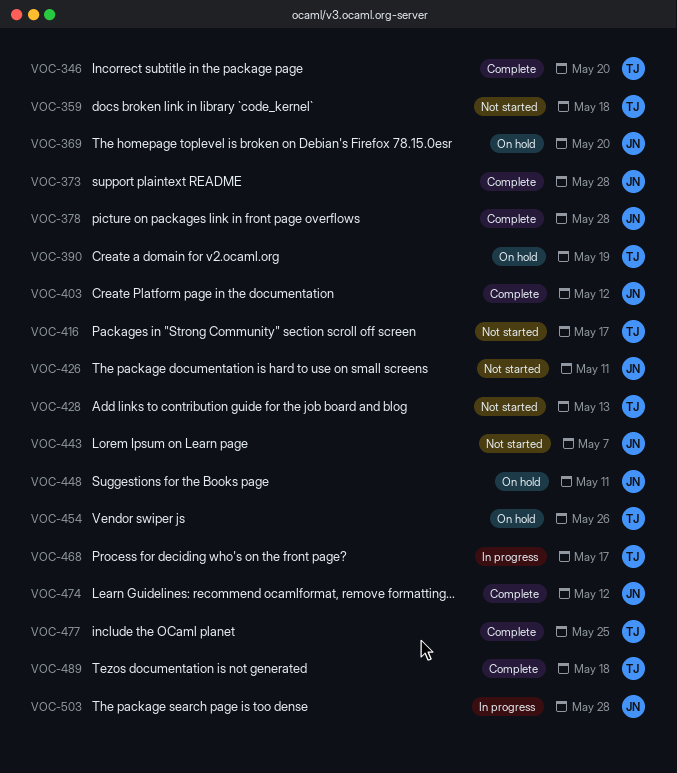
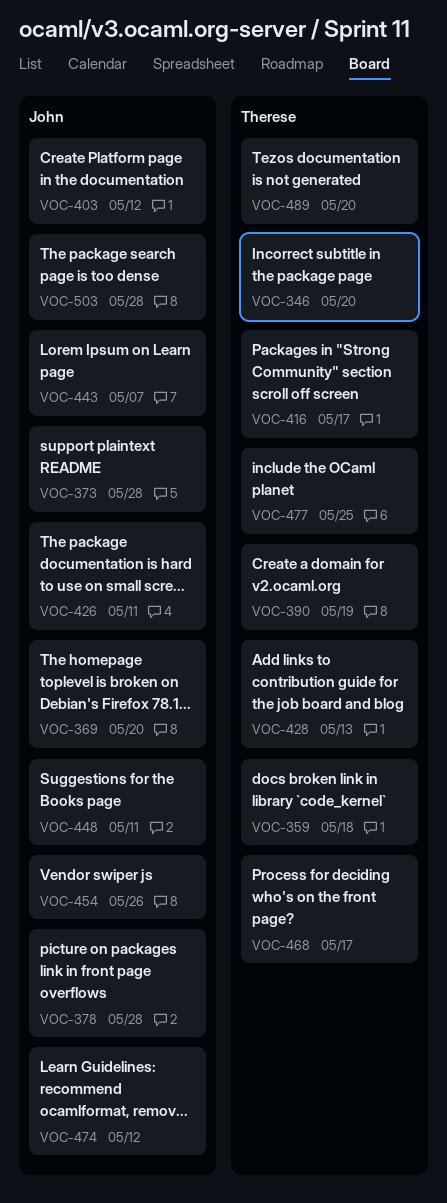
VOC-454, owner: Therese -> John
VOC-489, due: May 18 -> May 20

